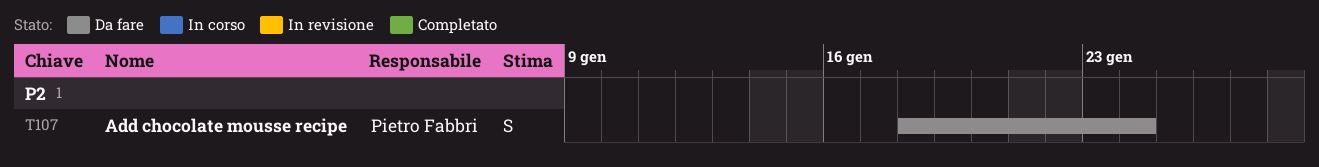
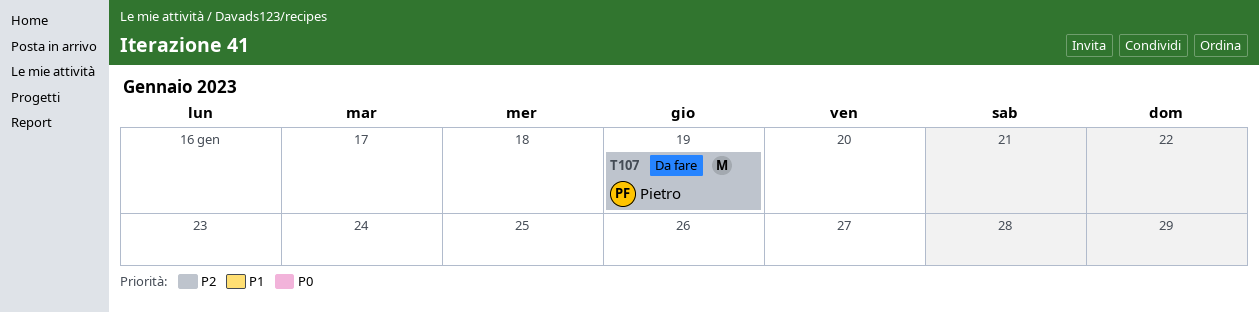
T107, estimate: S -> M
T107, due: Jan 24 -> Jan 19

